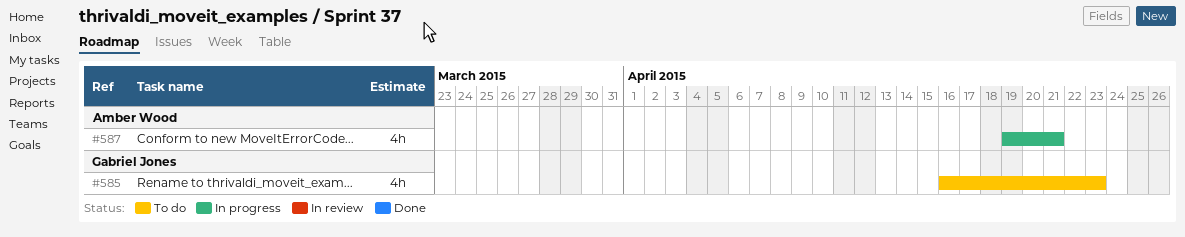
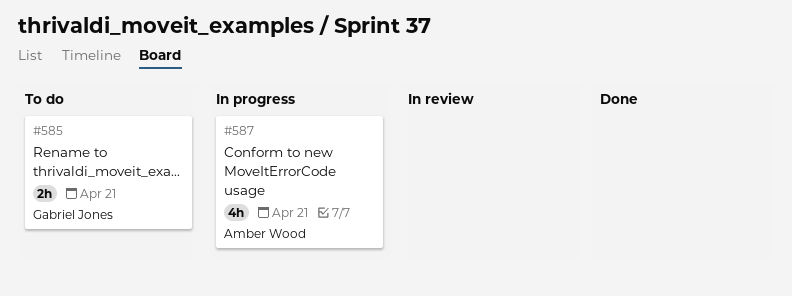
#585, estimate: 4h -> 2h
#585, due: Apr 23 -> Apr 21

